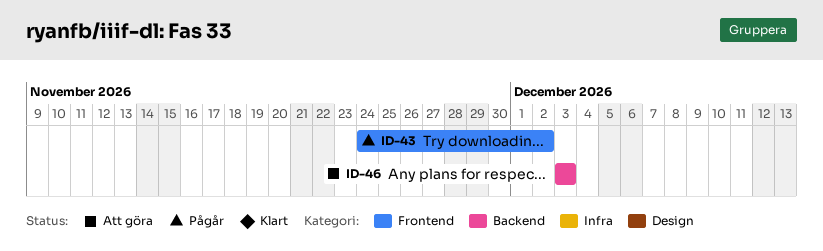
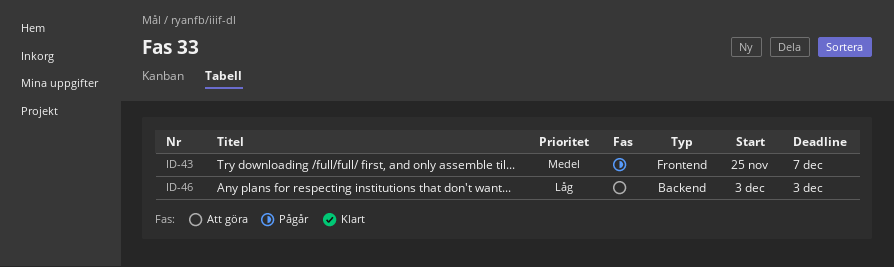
ID-43, start: Nov 24 -> Nov 25
ID-43, due: Dec 2 -> Dec 7

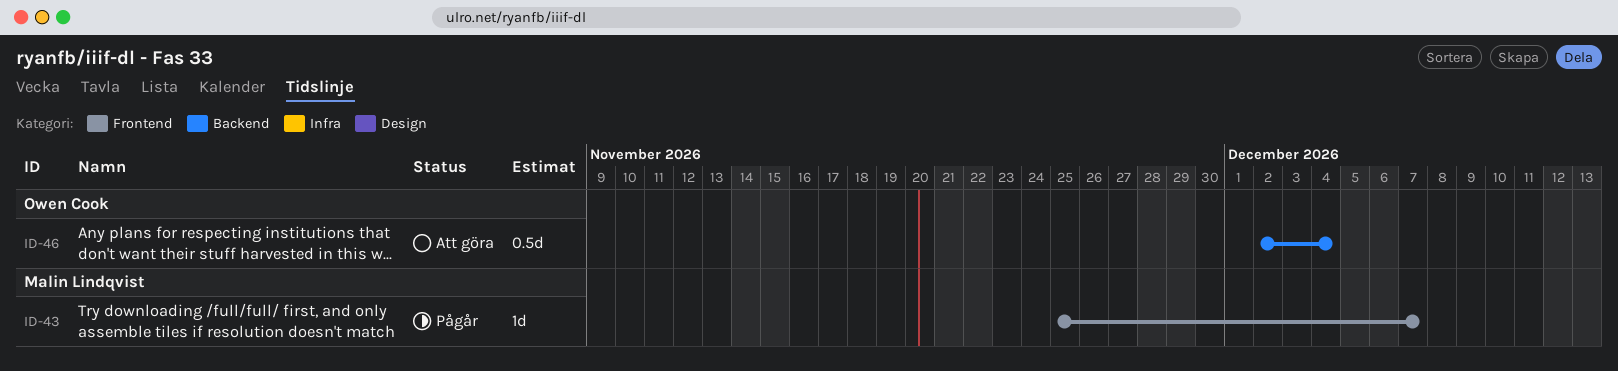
ID-46, start: Dec 3 -> Dec 2
ID-46, due: Dec 3 -> Dec 4

